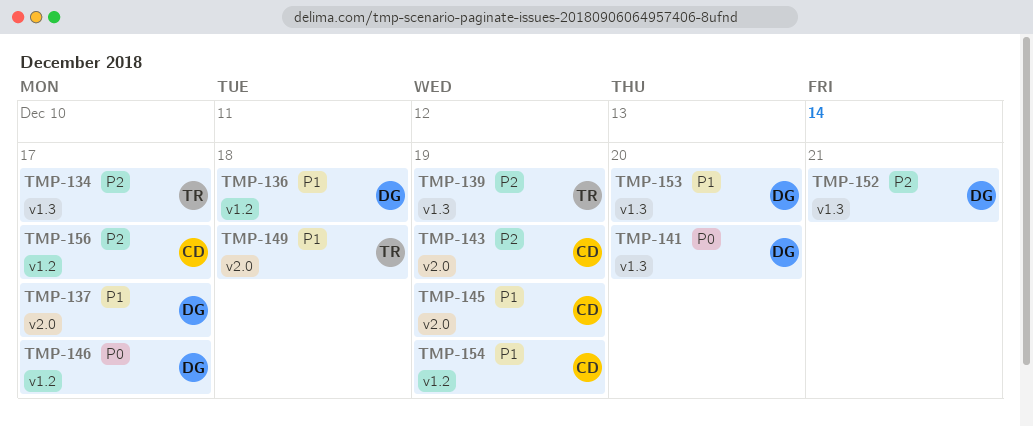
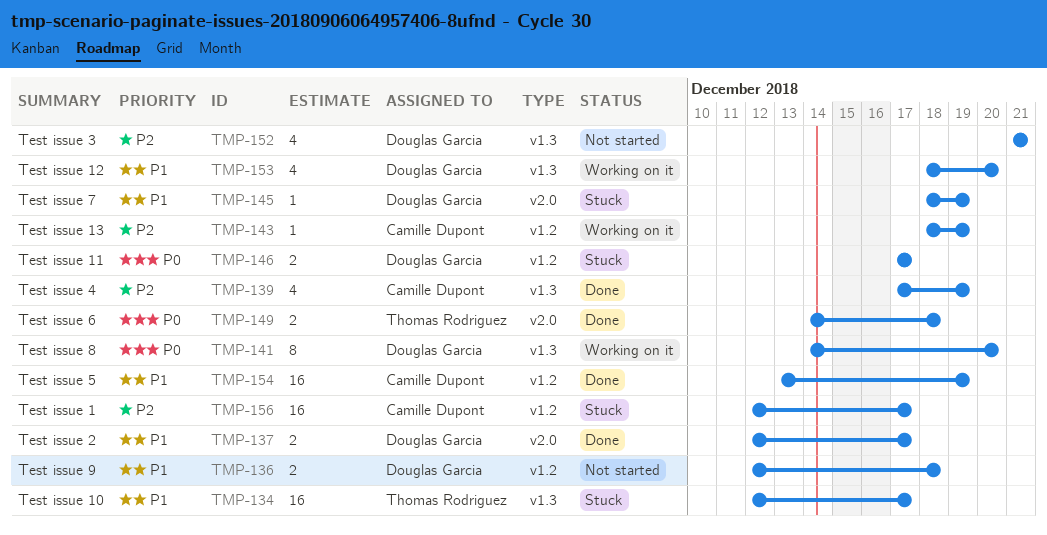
TMP-134, priority: P2 -> P1
TMP-139, owner: Thomas Rodriguez -> Camille Dupont
TMP-143, label: v2.0 -> v1.2
TMP-145, owner: Camille Dupont -> Douglas Garcia
TMP-149, priority: P1 -> P0

